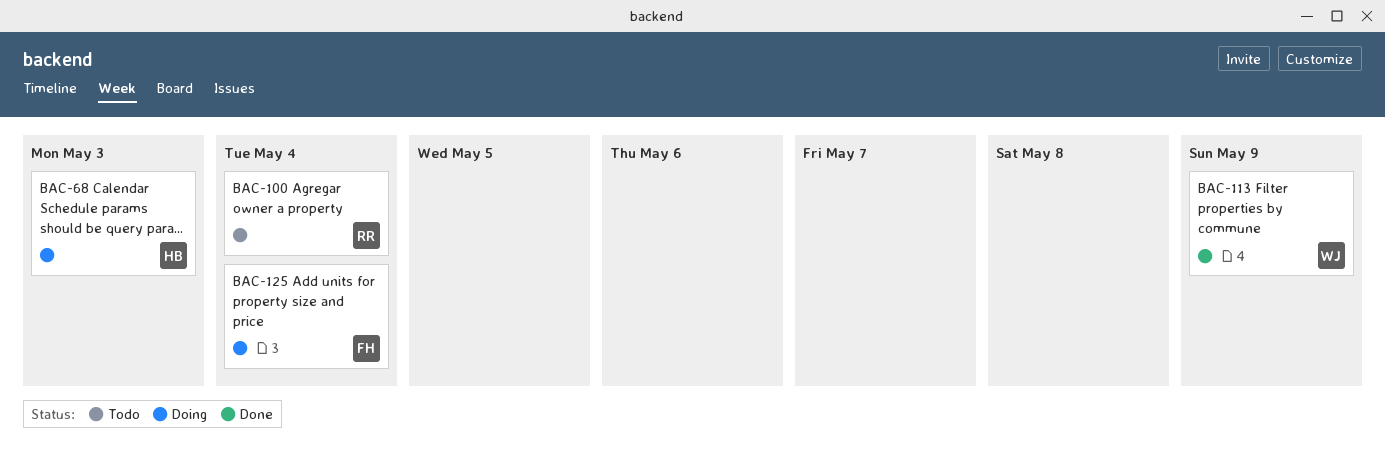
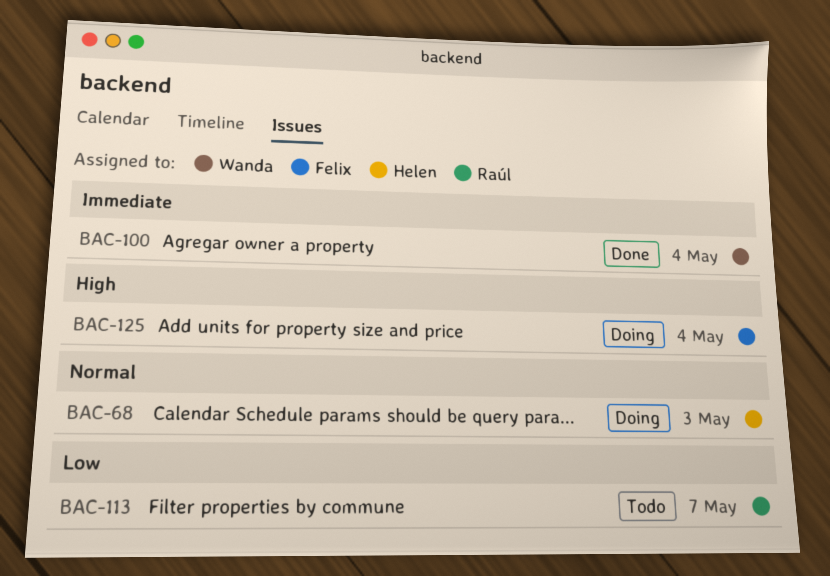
BAC-100, status: Todo -> Done
BAC-100, owner: Raúl -> Wanda
BAC-113, status: Done -> Todo
BAC-113, owner: Wanda -> Raúl
BAC-113, due: May 9 -> May 7

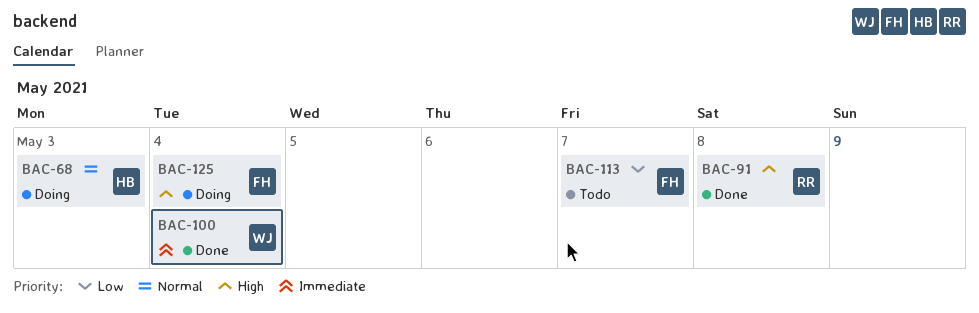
BAC-91: none -> present
BAC-113, owner: Raúl -> Felix

